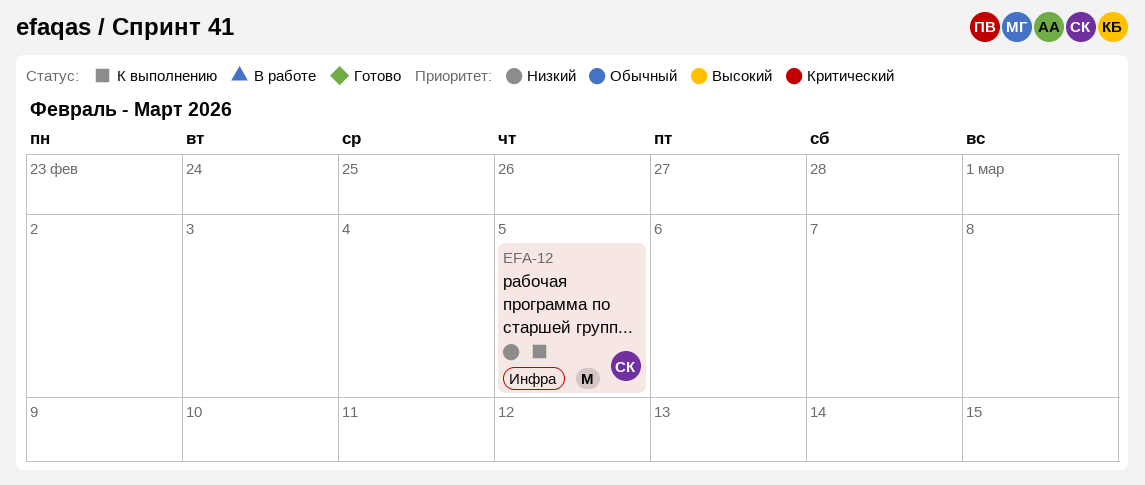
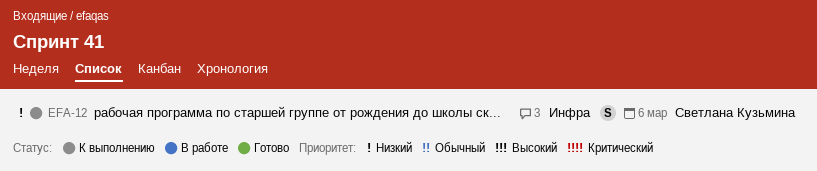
EFA-12, estimate: M -> S
EFA-12, due: Mar 5 -> Mar 6

